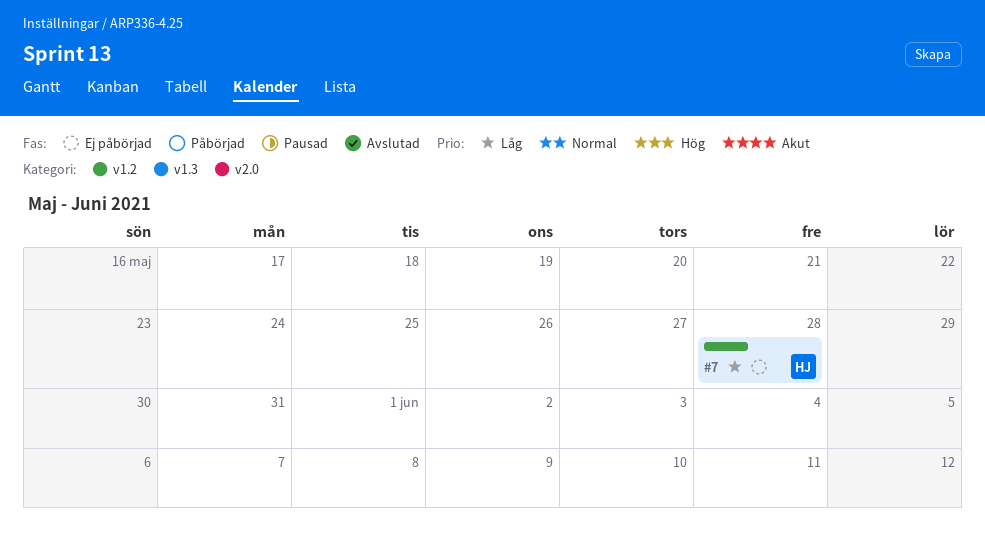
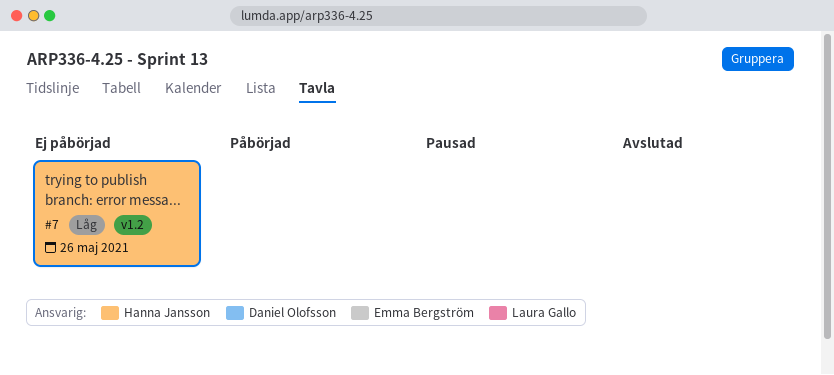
#7, due: May 28 -> May 26

